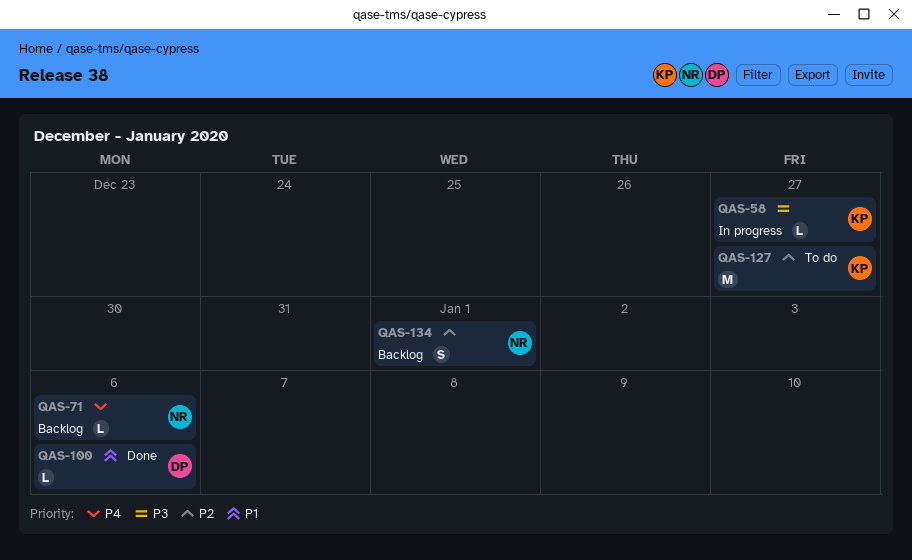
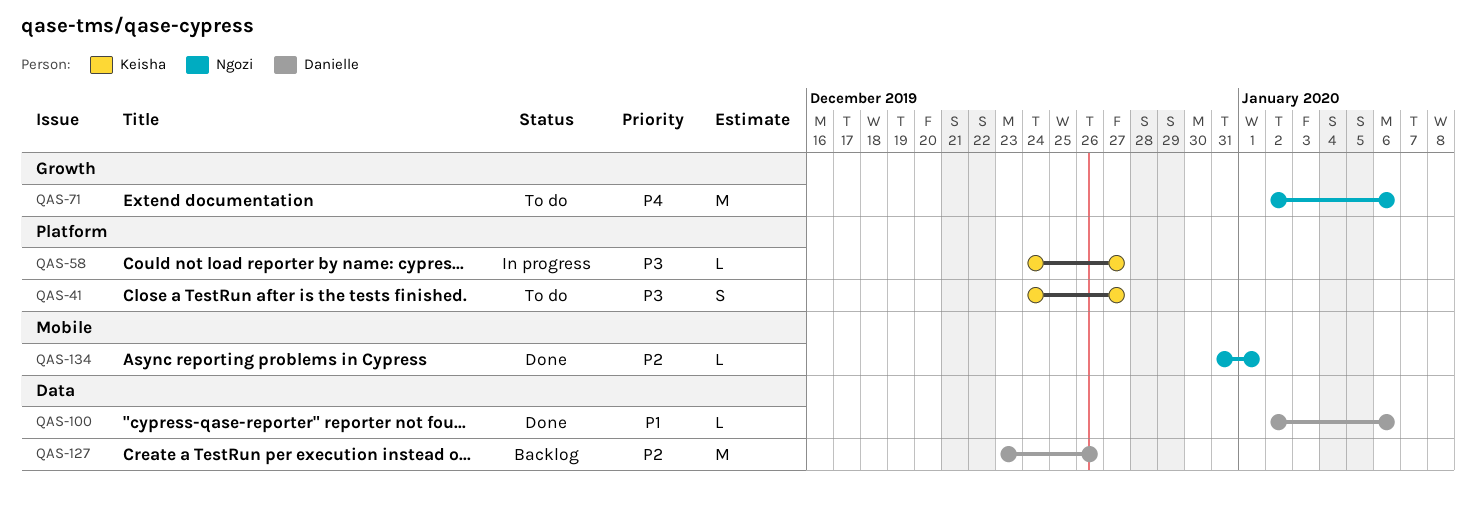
QAS-41: none -> present
QAS-71, status: Backlog -> To do
QAS-71, estimate: L -> M
QAS-127, status: To do -> Backlog
QAS-127, owner: Keisha -> Danielle
QAS-127, due: Dec 27 -> Dec 26
QAS-134, status: Backlog -> Done
QAS-134, estimate: S -> L

